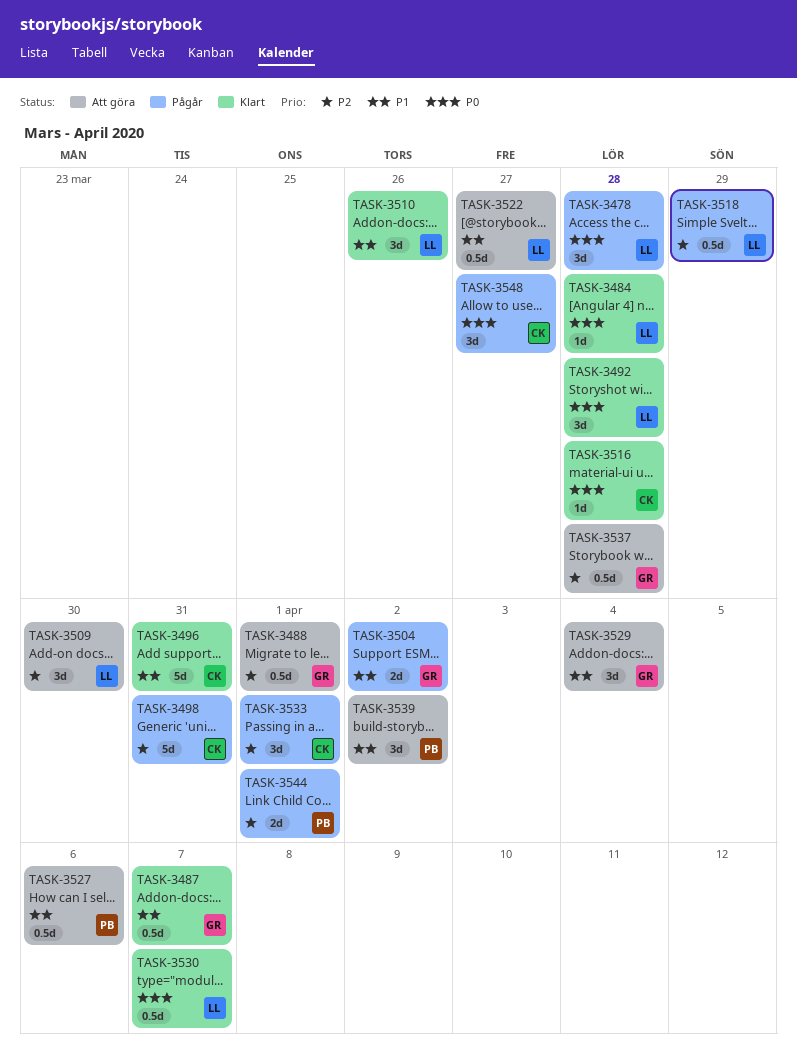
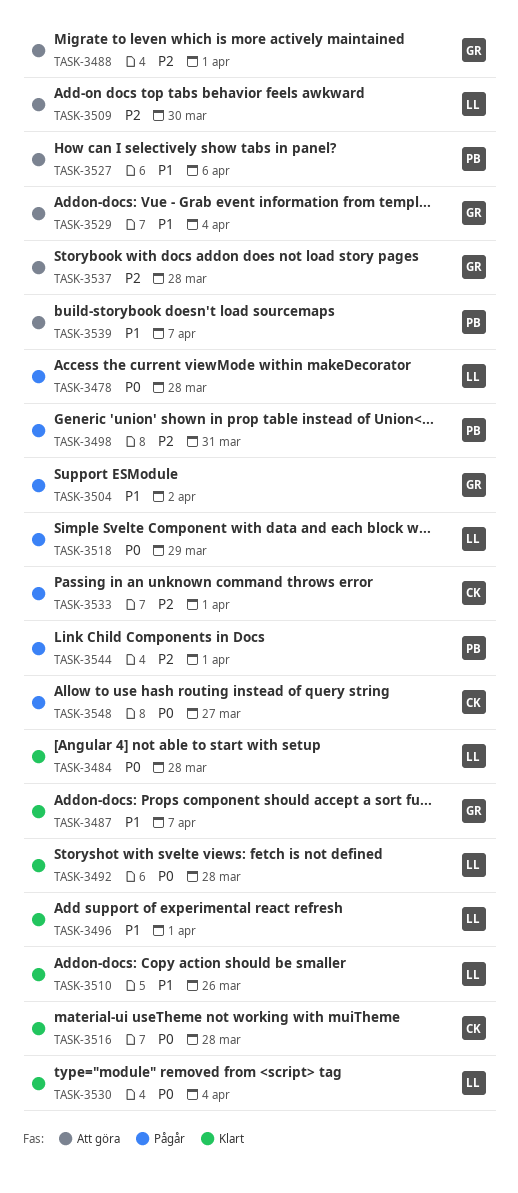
TASK-3496, owner: CK -> LL
TASK-3496, due: Mar 31 -> Apr 1
TASK-3498, owner: CK -> PB
TASK-3518, priority: P2 -> P0
TASK-3522: present -> none
TASK-3530, due: Apr 7 -> Apr 4
TASK-3539, due: Apr 2 -> Apr 7

